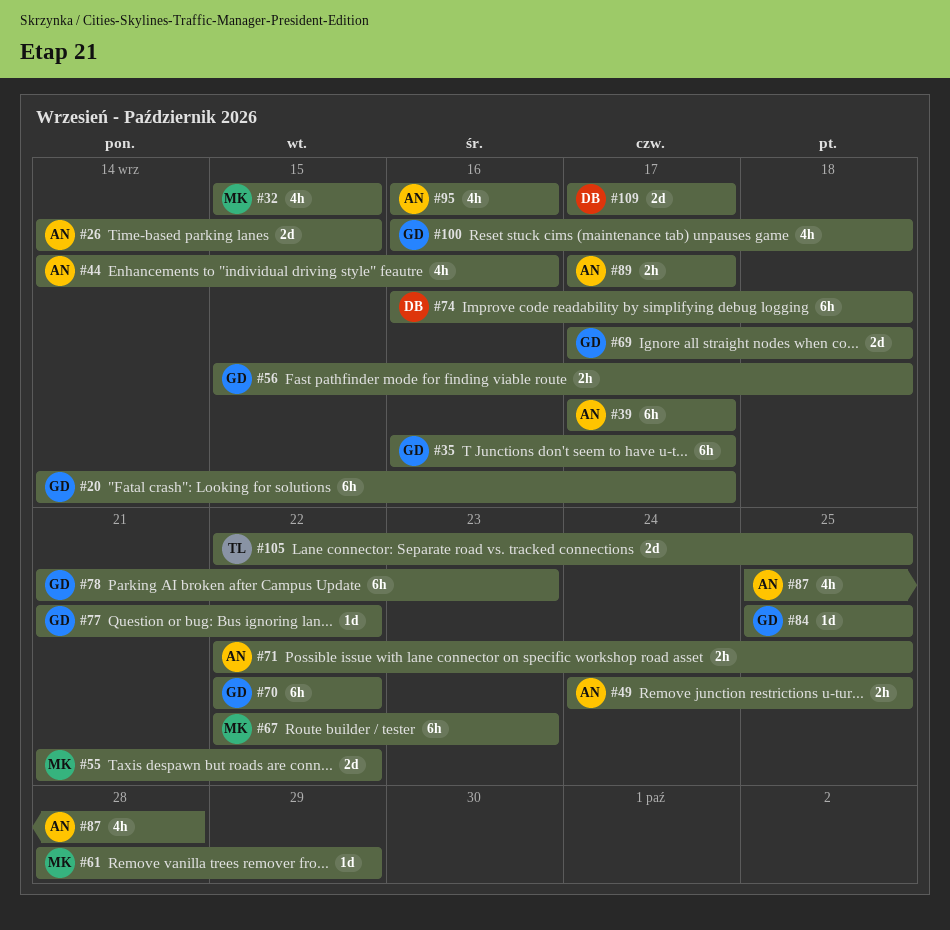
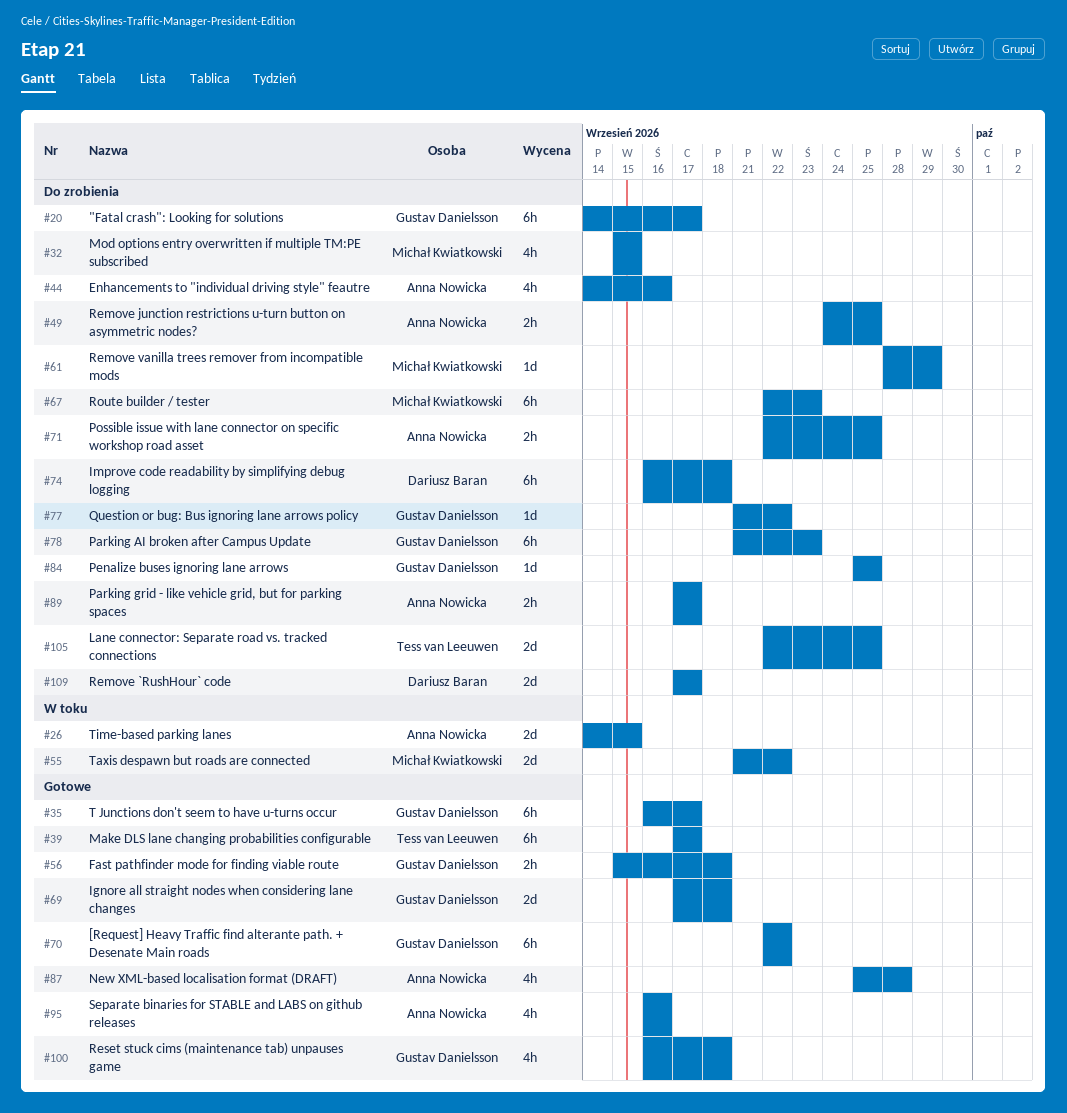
#39, owner: Anna Nowicka -> Tess van Leeuwen

